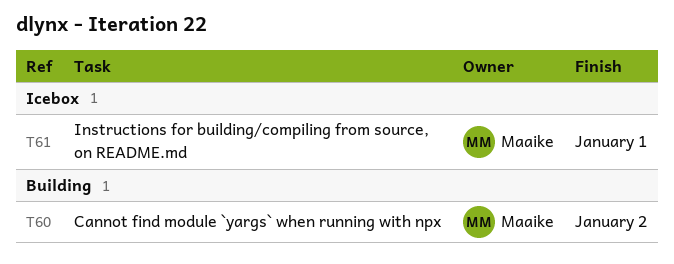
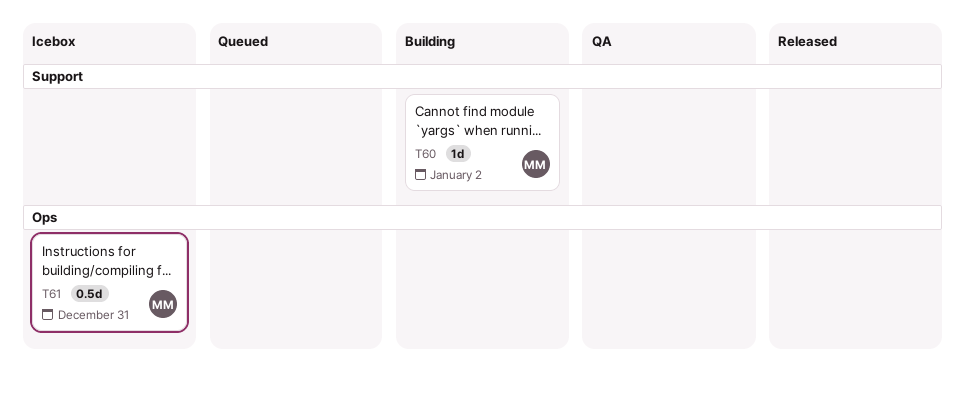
T61, due: Jan 1 -> Dec 31

